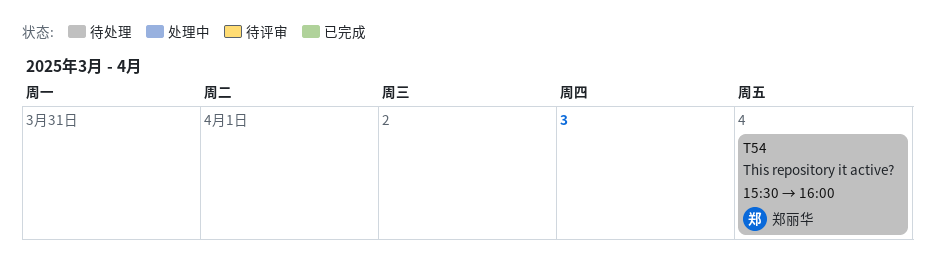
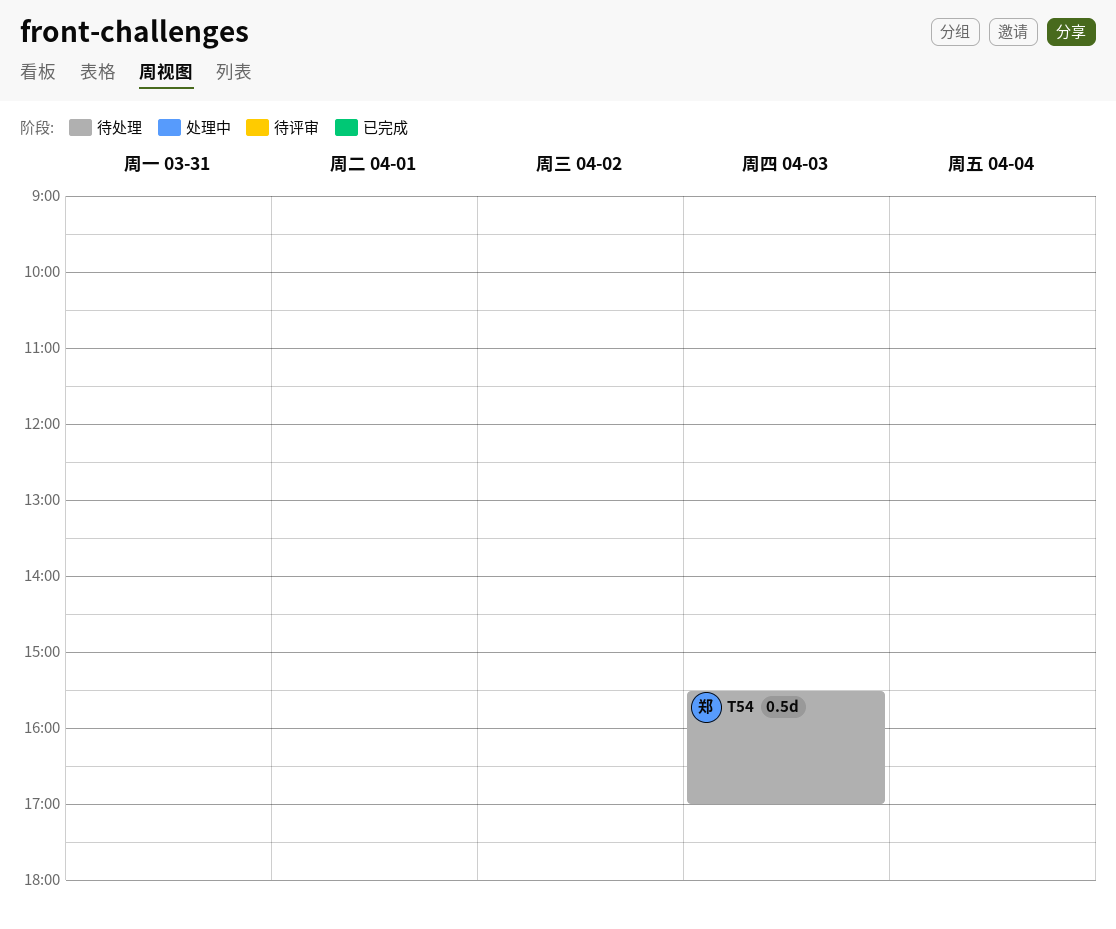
T54, day: Apr 4 -> Apr 3
T54, ends: 16:00 -> 17:00

